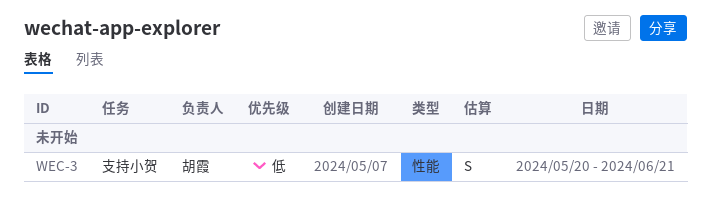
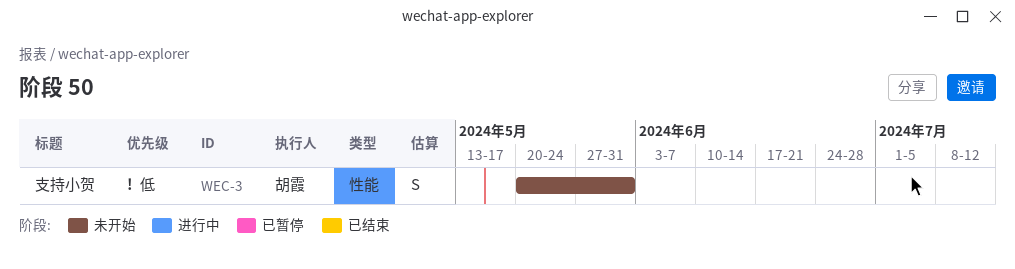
WEC-3, due: Jun 21 -> May 31

